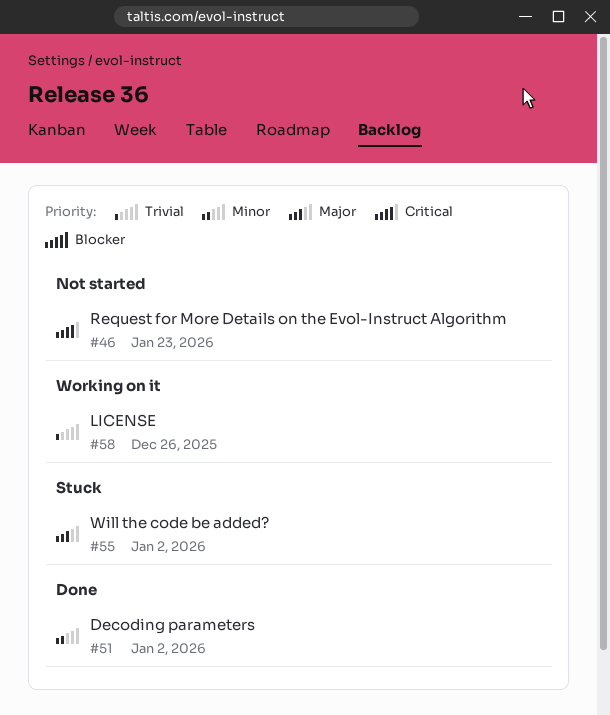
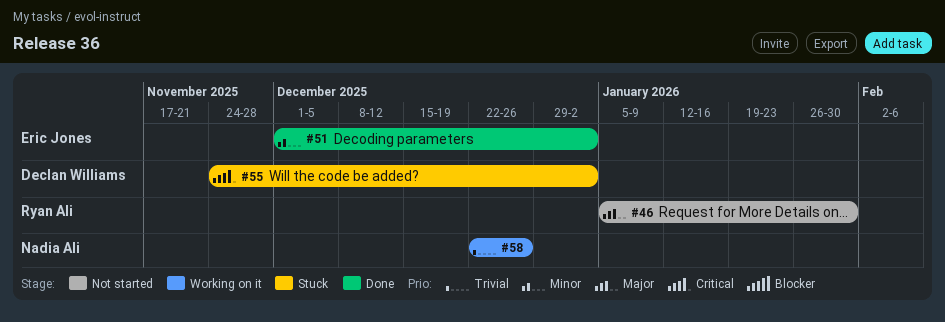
#46, priority: Critical -> Major
#46, due: Jan 23 -> Jan 30
#55, priority: Major -> Critical

